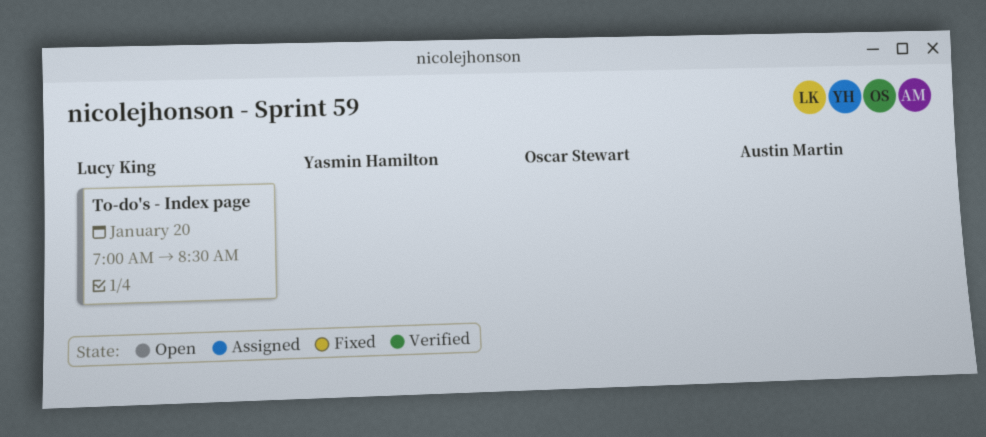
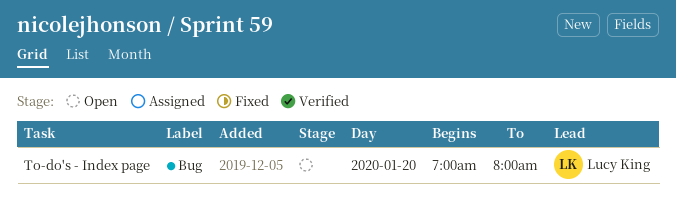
To-do's - Index page, ends: 08:30 -> 08:00

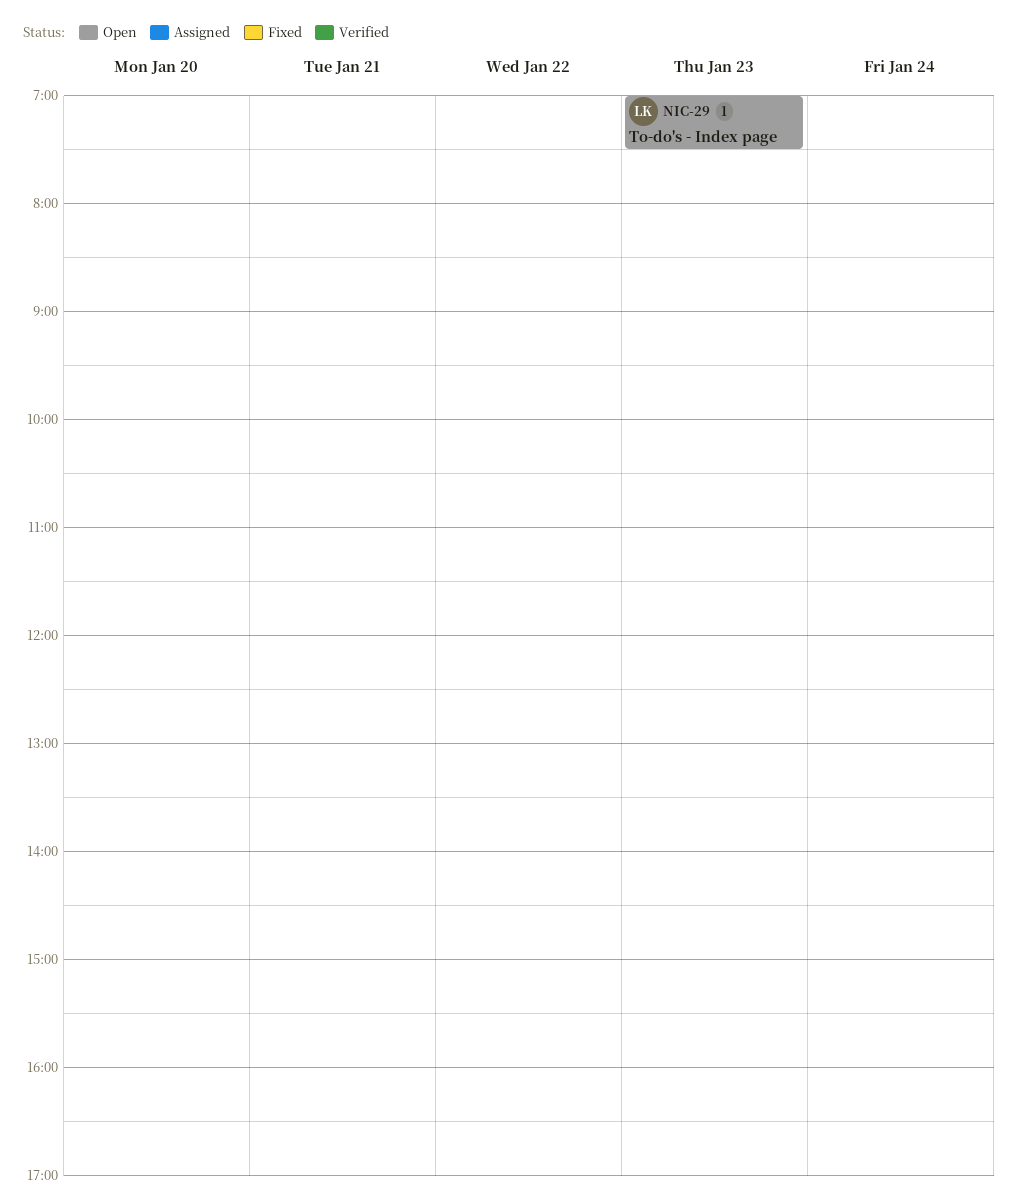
To-do's - Index page, day: Jan 20 -> Jan 23
To-do's - Index page, ends: 08:00 -> 07:30

